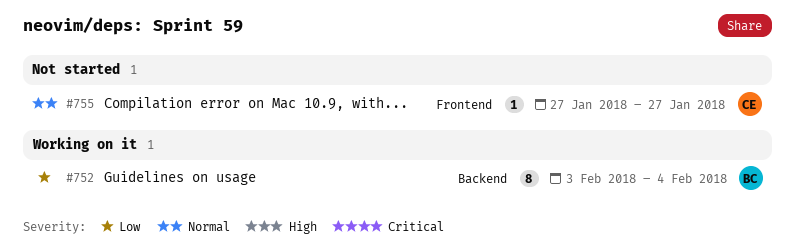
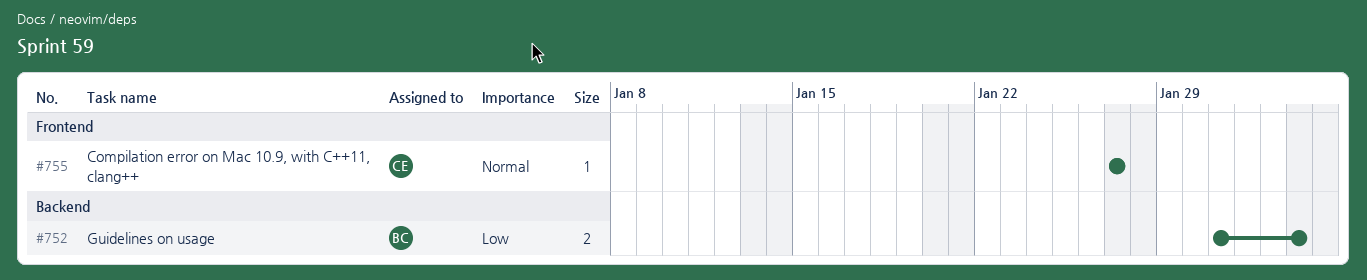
#752, estimate: 8 -> 2
#752, start: Feb 3 -> Jan 31
#752, due: Feb 4 -> Feb 3

